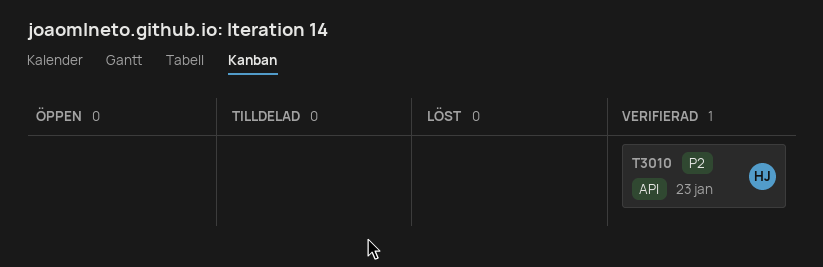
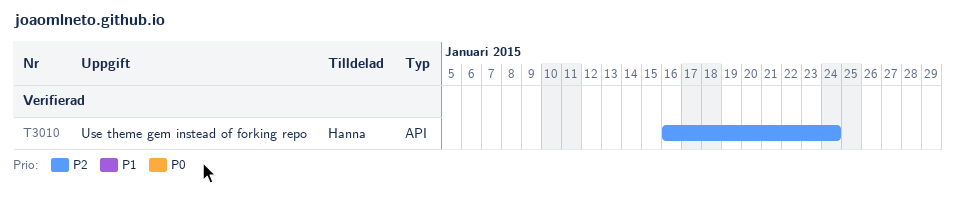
T3010, due: Jan 23 -> Jan 24

